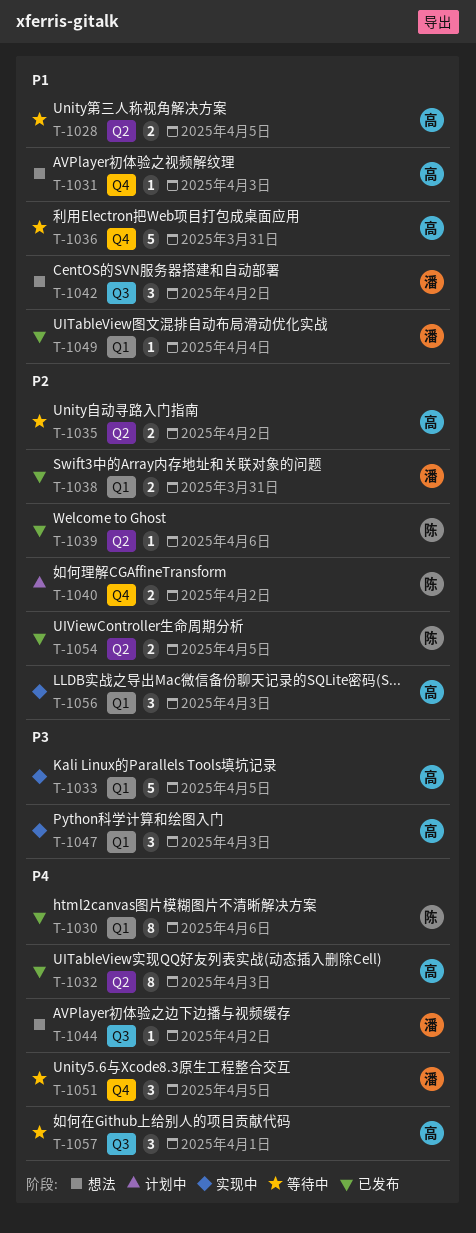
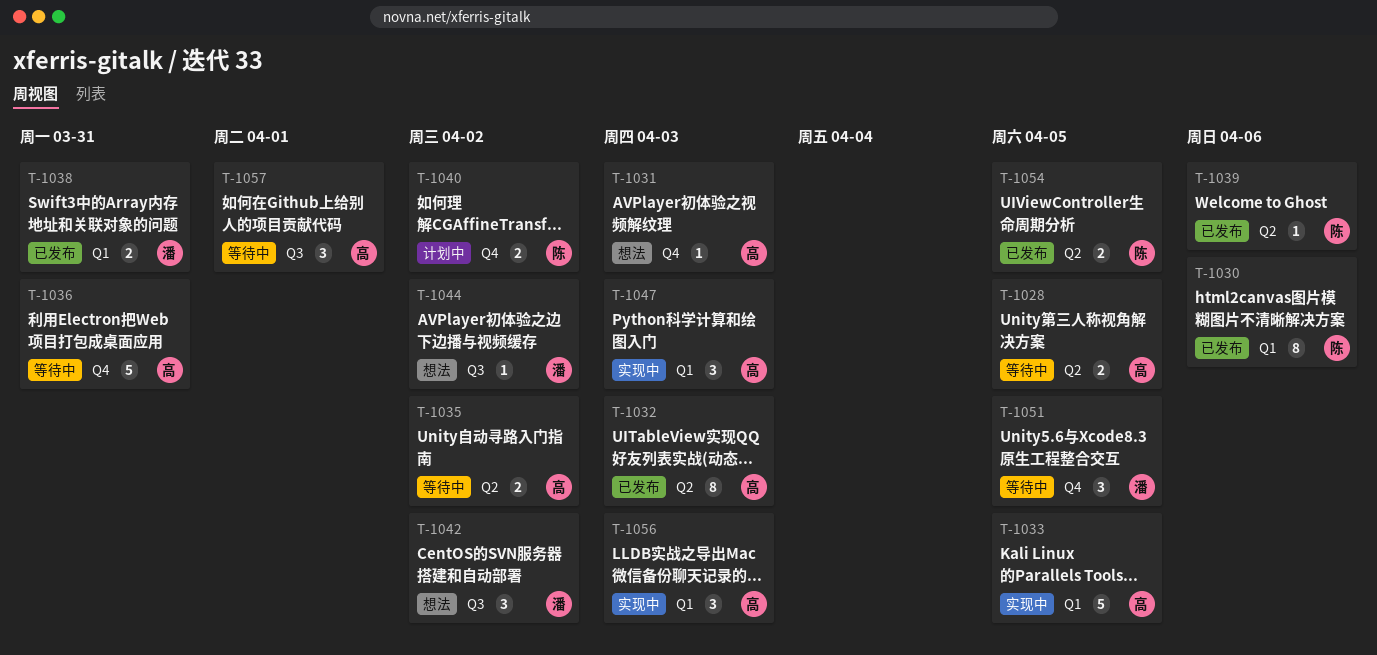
T-1049: present -> none

